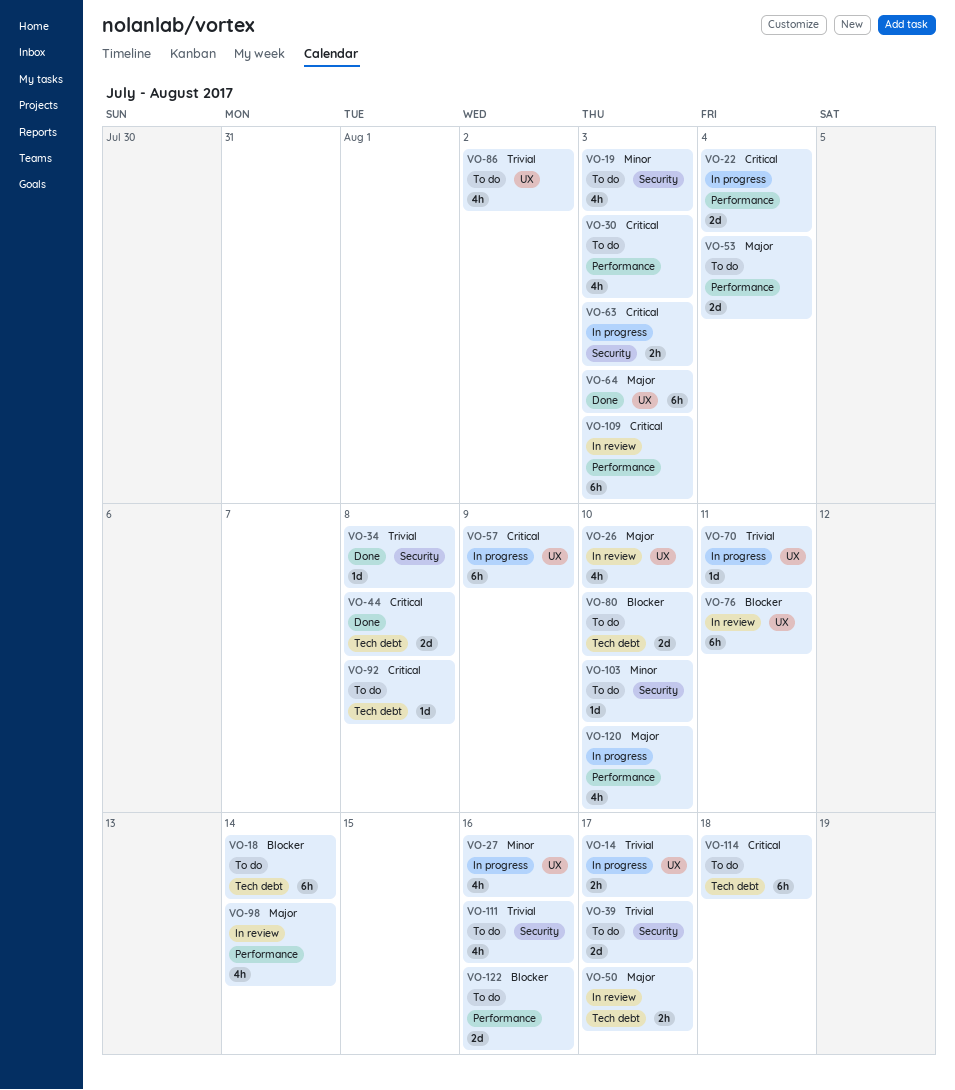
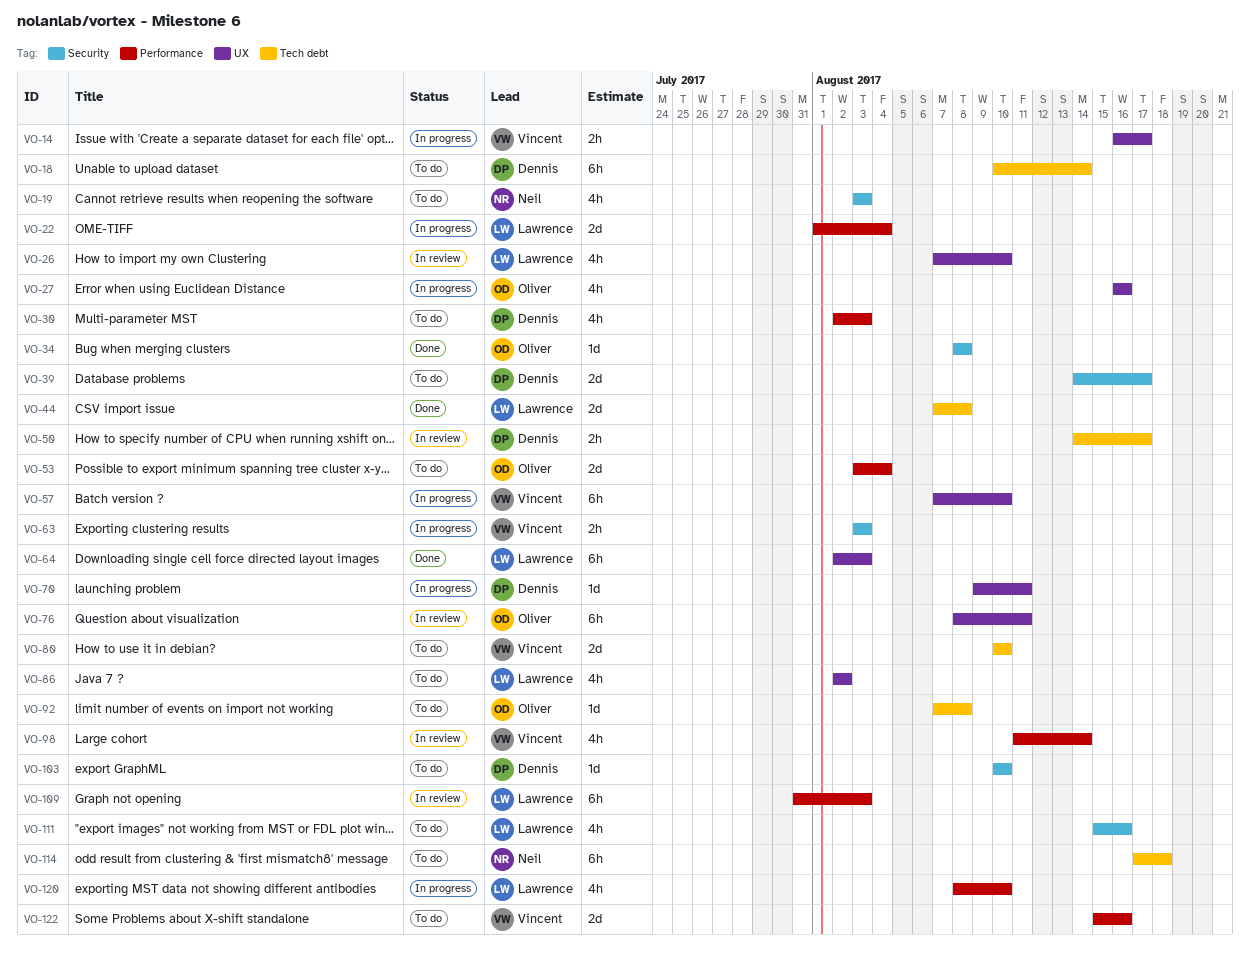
VO-57, due: Aug 9 -> Aug 10

